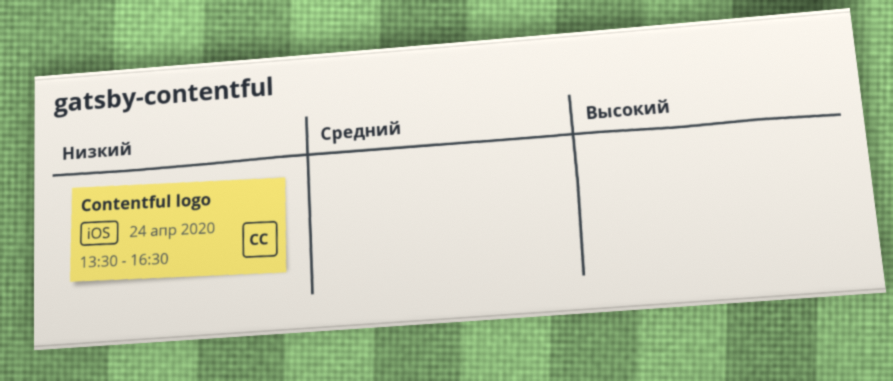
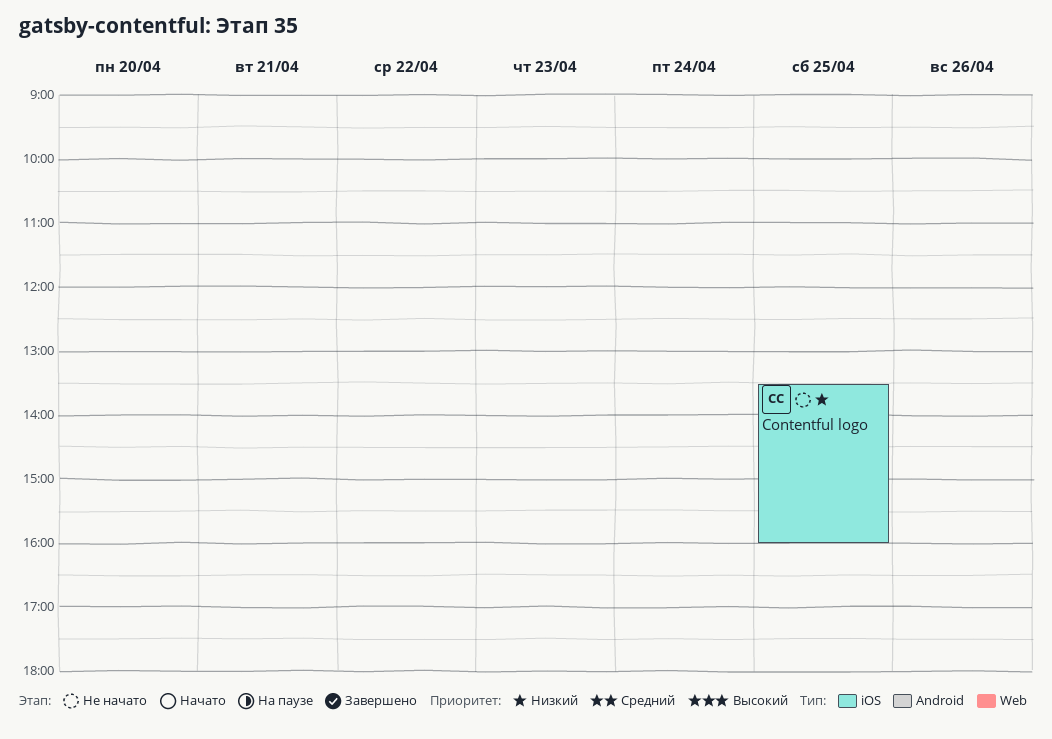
Contentful logo, day: Apr 24 -> Apr 25
Contentful logo, ends: 16:30 -> 16:00

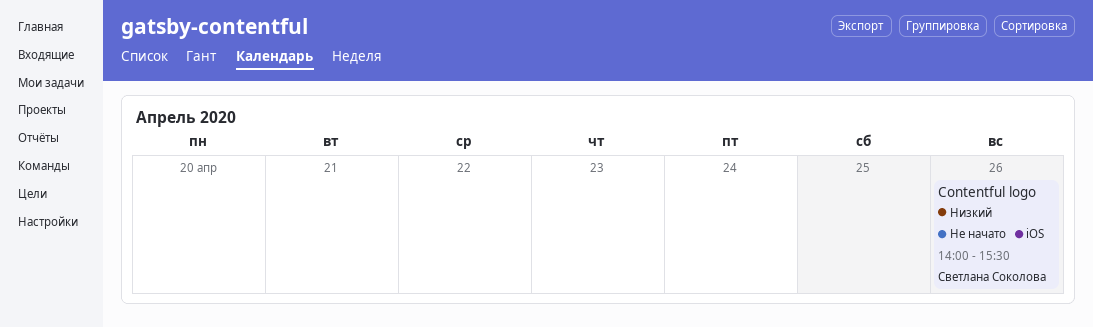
Contentful logo, day: Apr 25 -> Apr 26
Contentful logo, begins: 13:30 -> 14:00
Contentful logo, ends: 16:00 -> 15:30

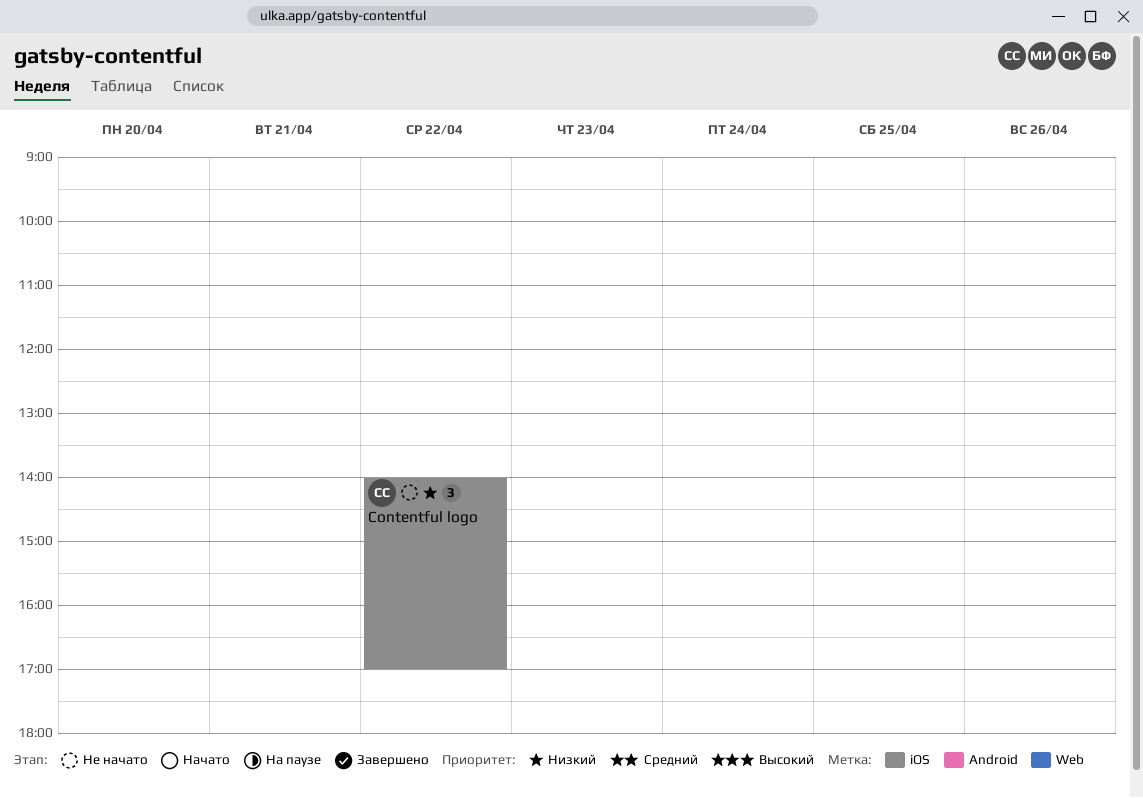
Contentful logo, day: Apr 26 -> Apr 22
Contentful logo, ends: 15:30 -> 17:00

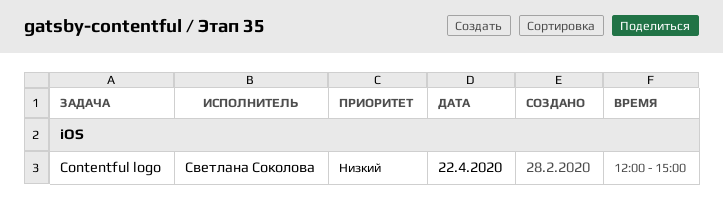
Contentful logo, begins: 14:00 -> 12:00
Contentful logo, ends: 17:00 -> 15:00

